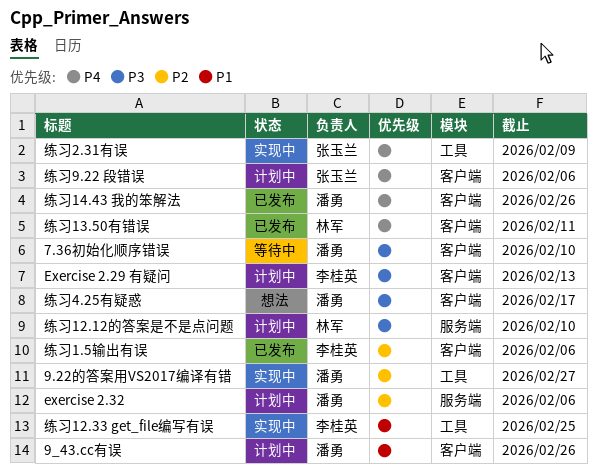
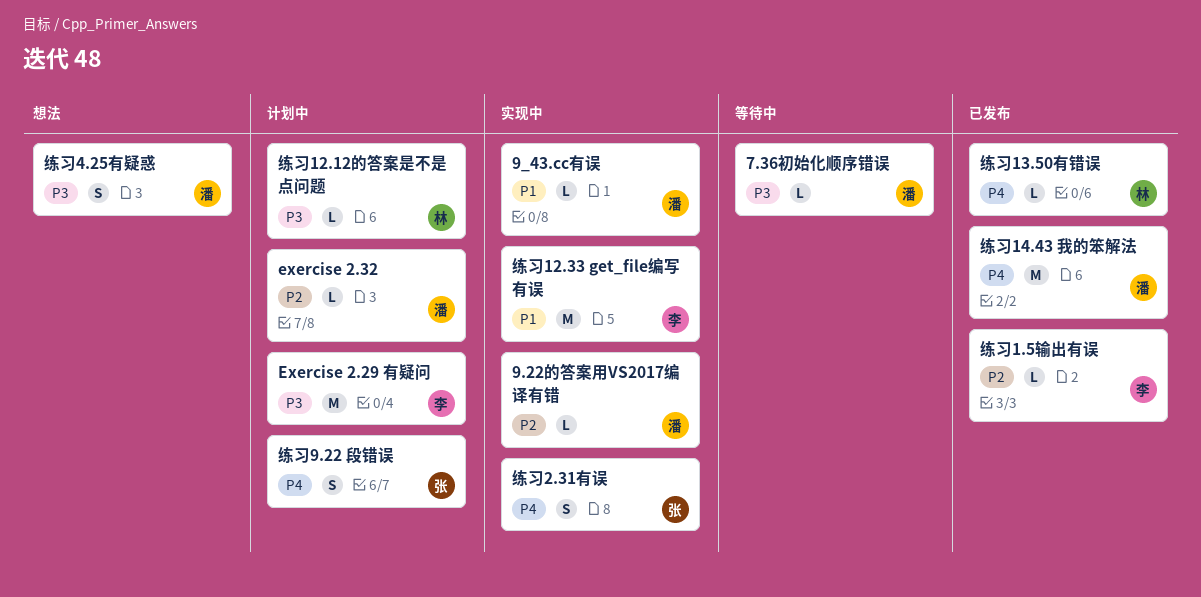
9_43.cc有误, status: 计划中 -> 实现中

